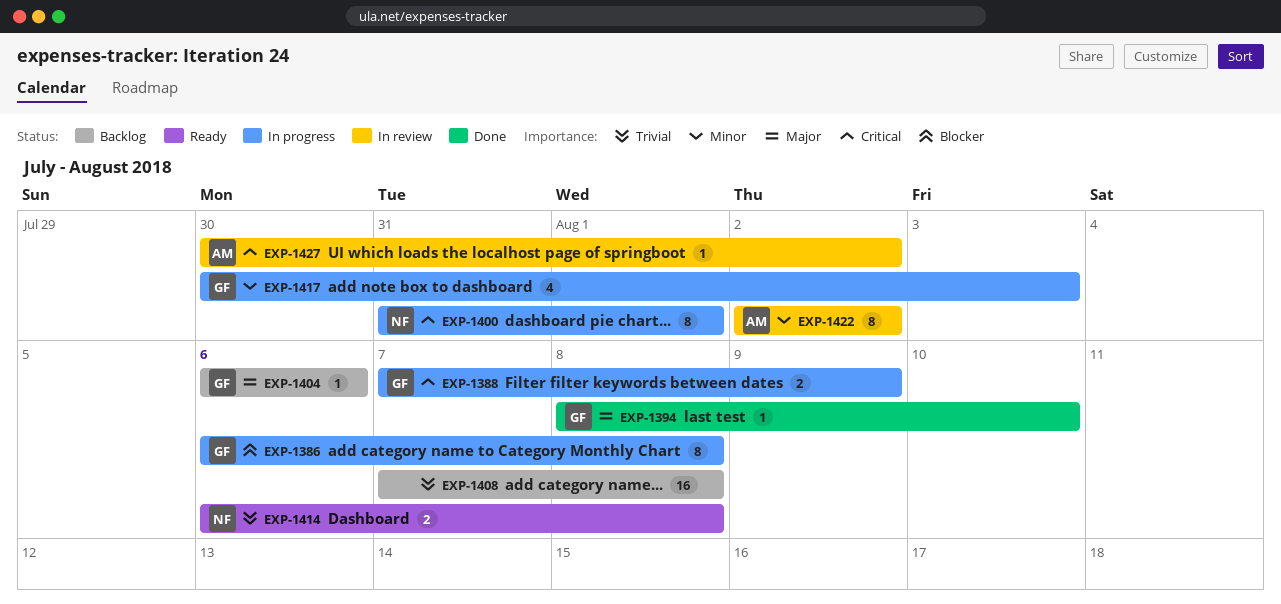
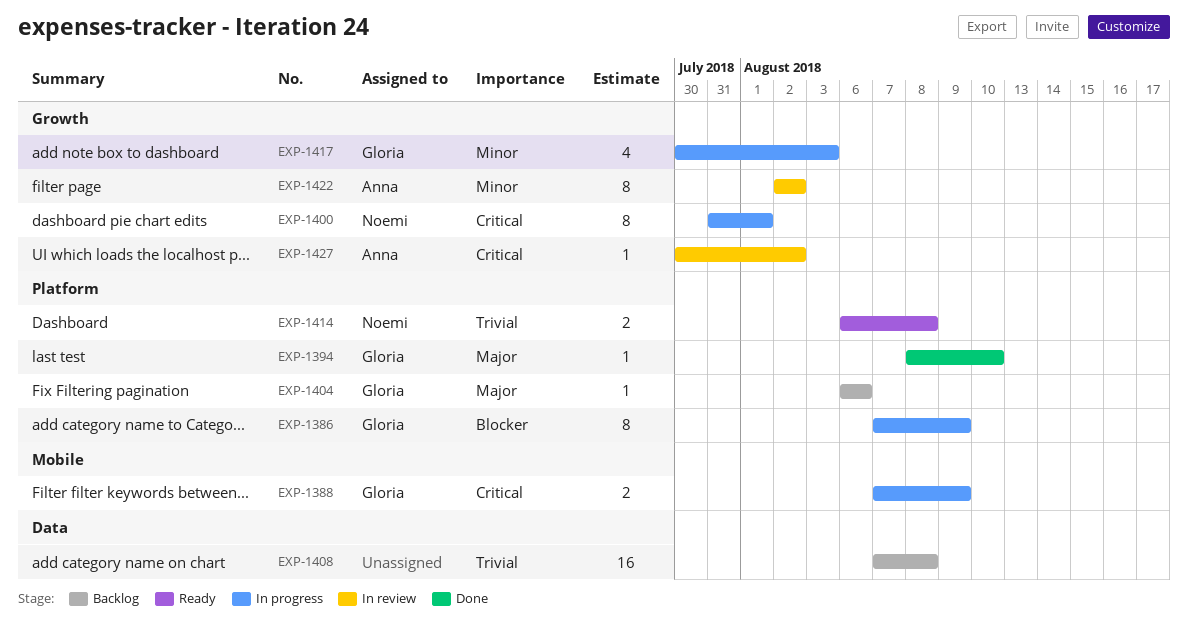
EXP-1386, start: Aug 6 -> Aug 7
EXP-1386, due: Aug 8 -> Aug 9

